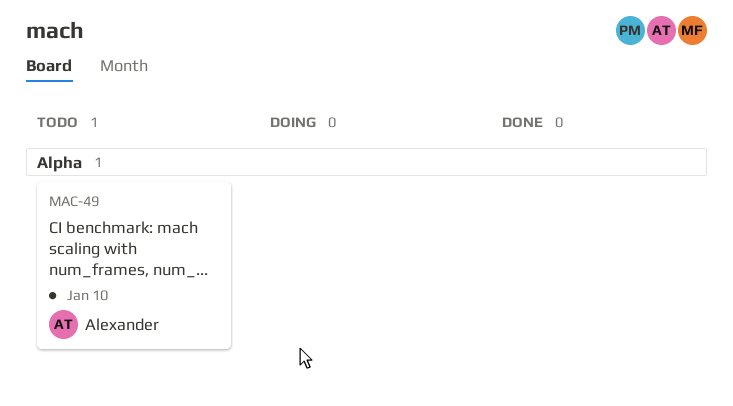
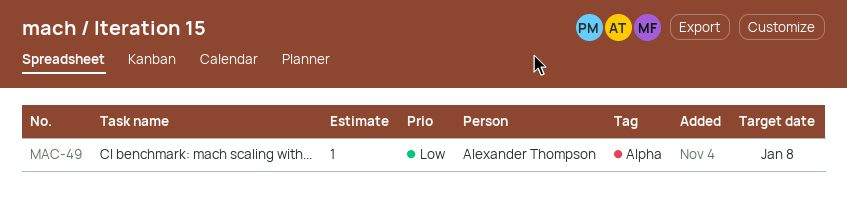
MAC-49, due: Jan 10 -> Jan 8

